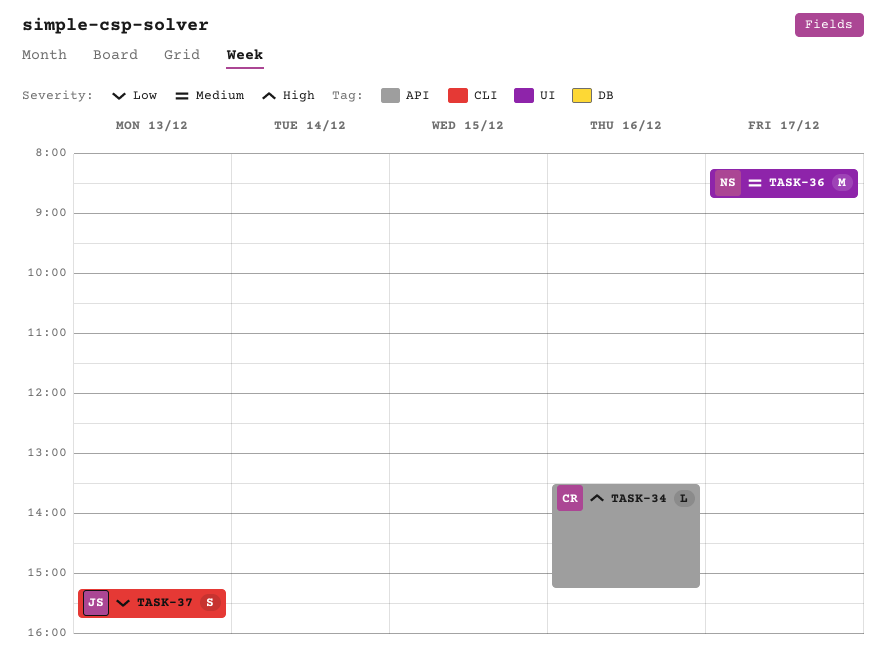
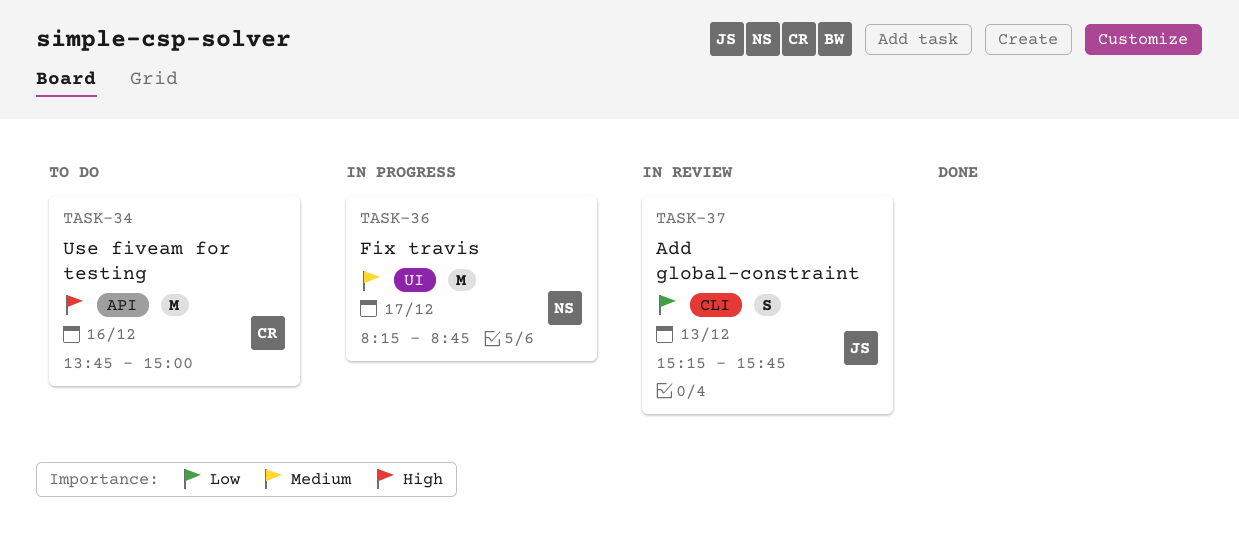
TASK-34, estimate: L -> M
TASK-34, begins: 13:30 -> 13:45
TASK-34, ends: 15:15 -> 15:00

